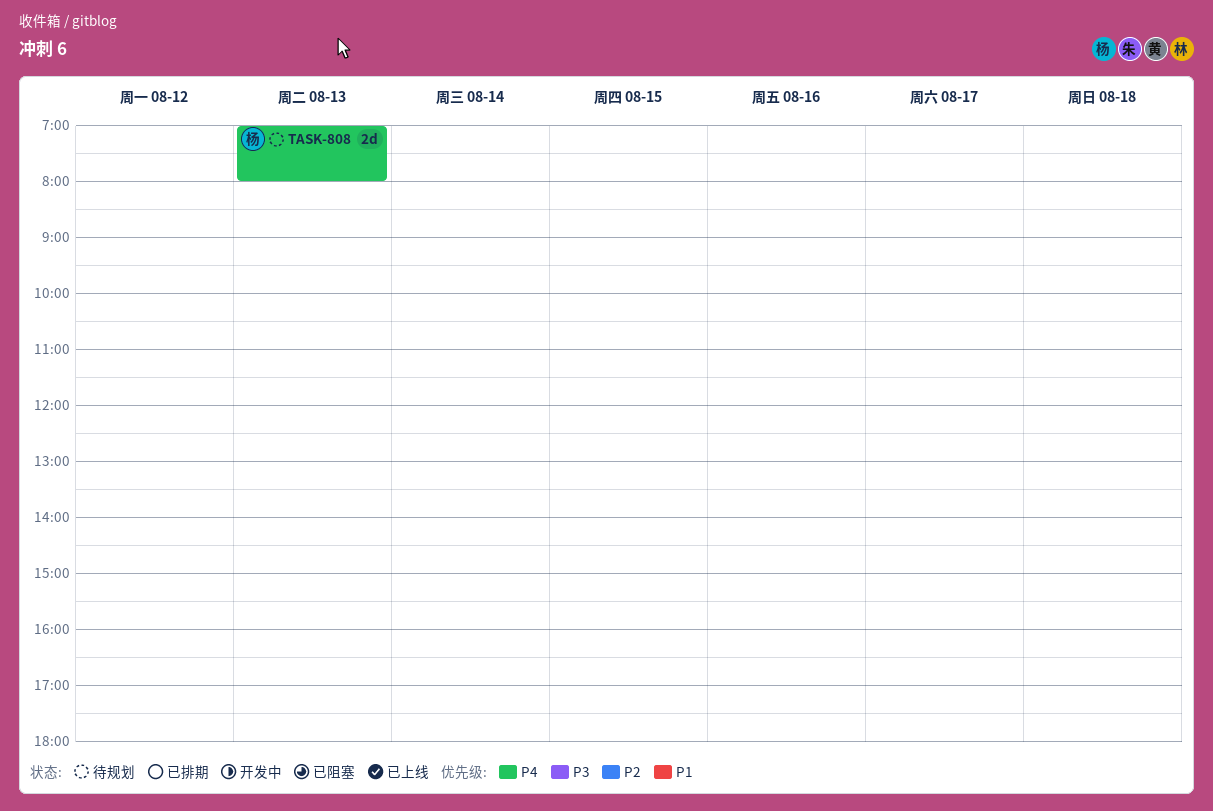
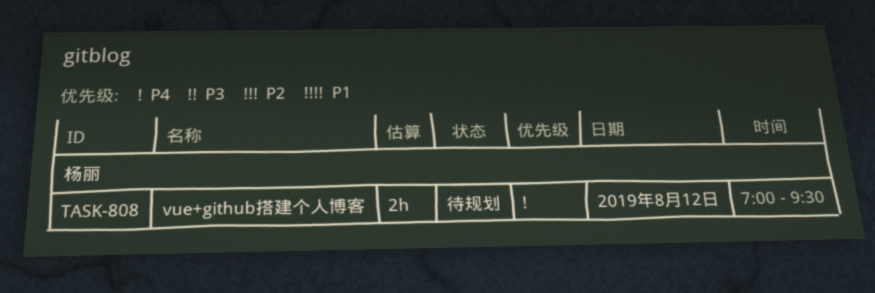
TASK-808, estimate: 2d -> 2h
TASK-808, day: Aug 13 -> Aug 12
TASK-808, ends: 08:00 -> 09:30

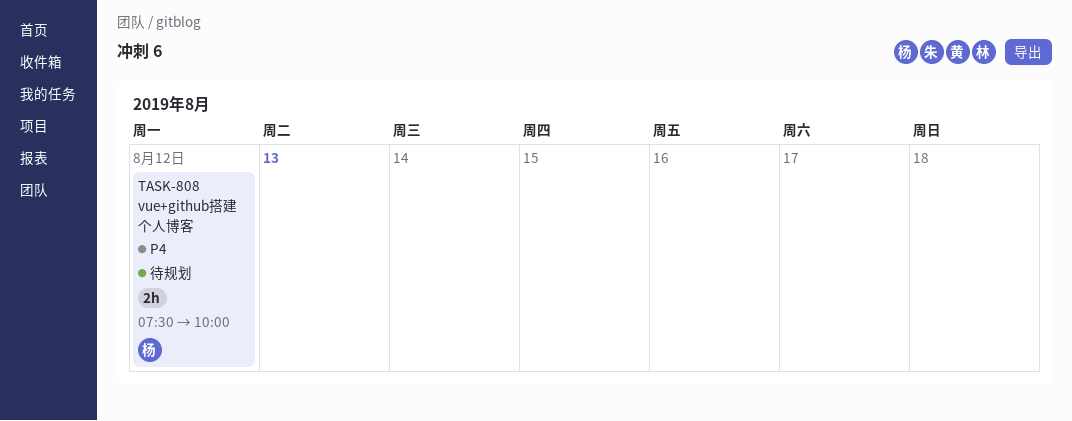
TASK-808, begins: 07:00 -> 07:30
TASK-808, ends: 09:30 -> 10:00

